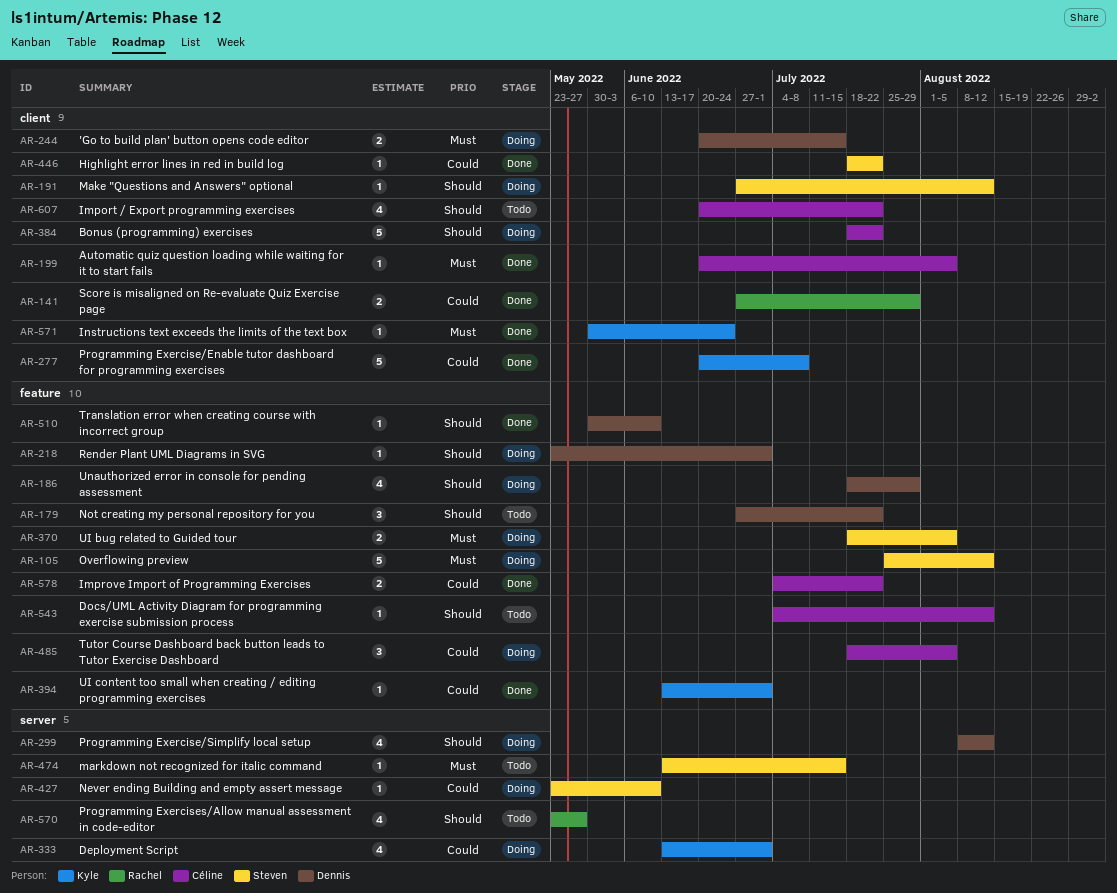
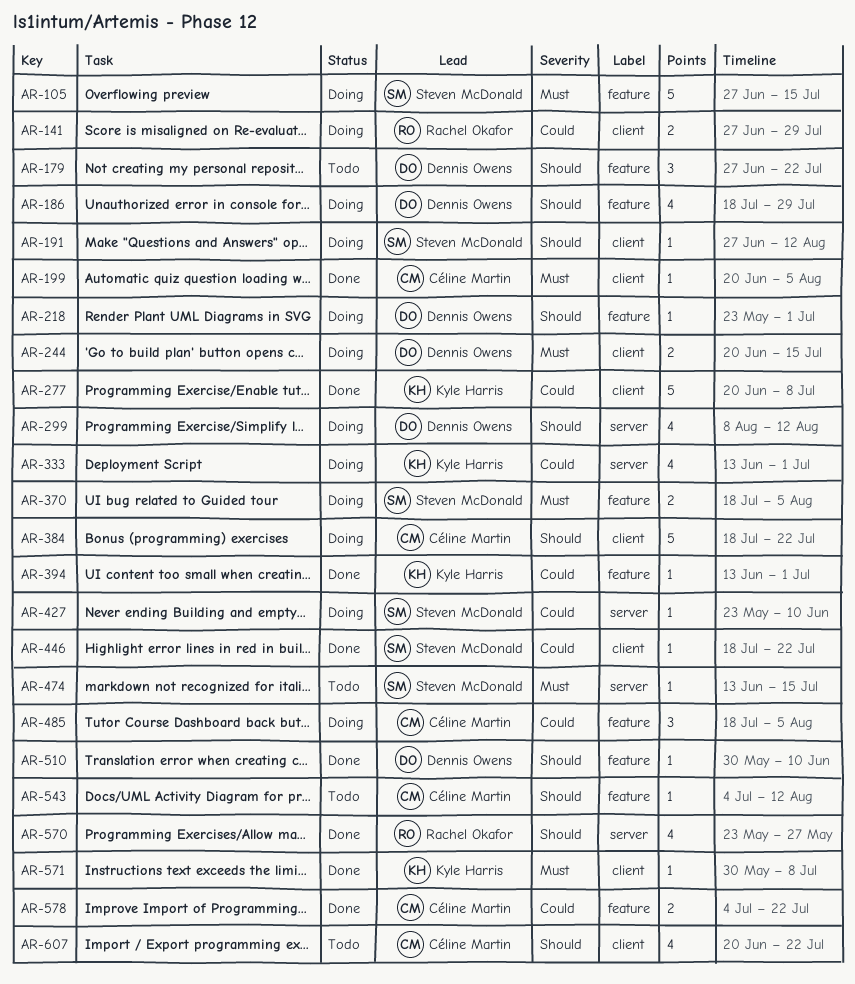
AR-105, start: Jul 25 -> Jun 27
AR-105, due: Aug 12 -> Jul 15
AR-141, status: Done -> Doing
AR-570, status: Todo -> Done
AR-571, due: Jun 24 -> Jul 8

